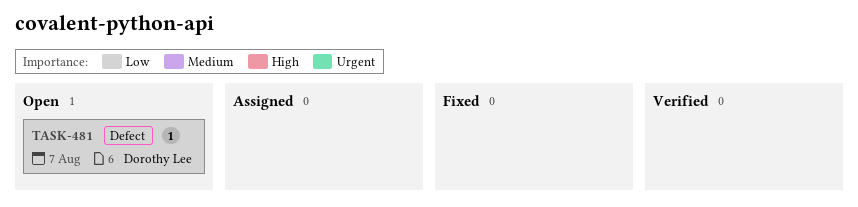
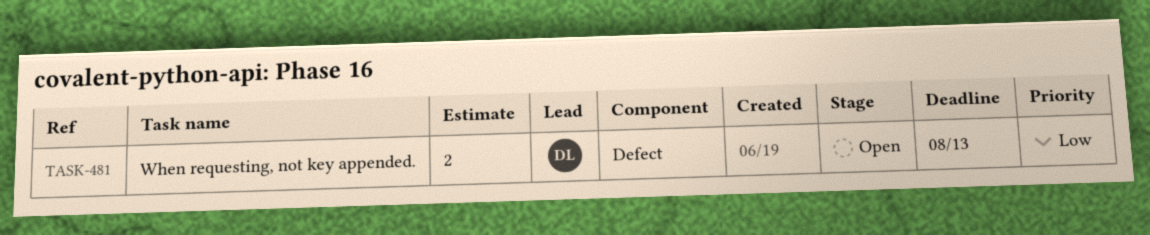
TASK-481, estimate: 1 -> 2
TASK-481, due: Aug 7 -> Aug 13

